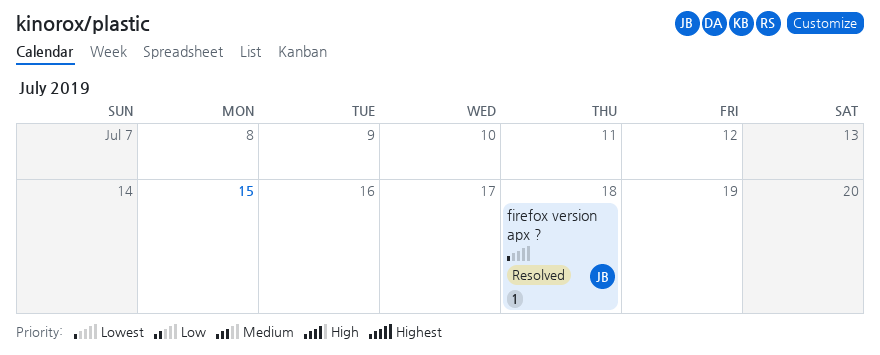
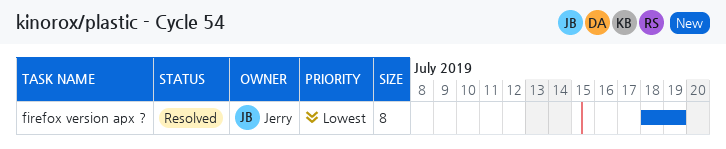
firefox version apx ?, estimate: 1 -> 8
firefox version apx ?, due: Jul 18 -> Jul 19

